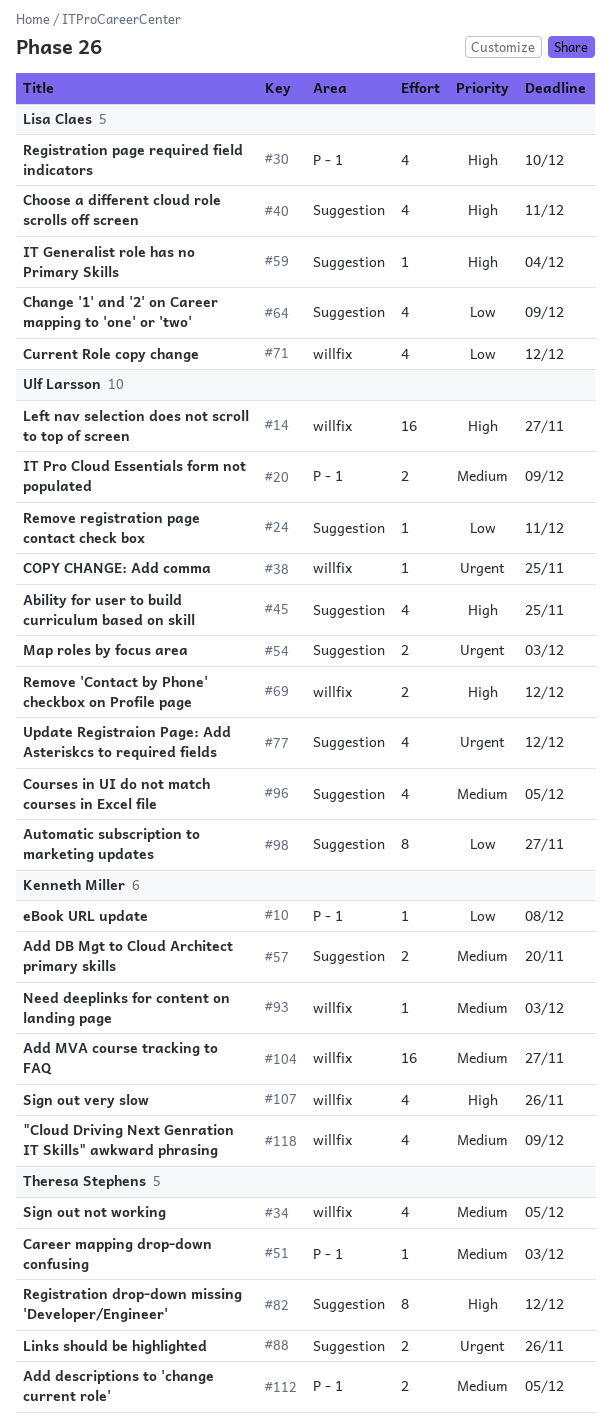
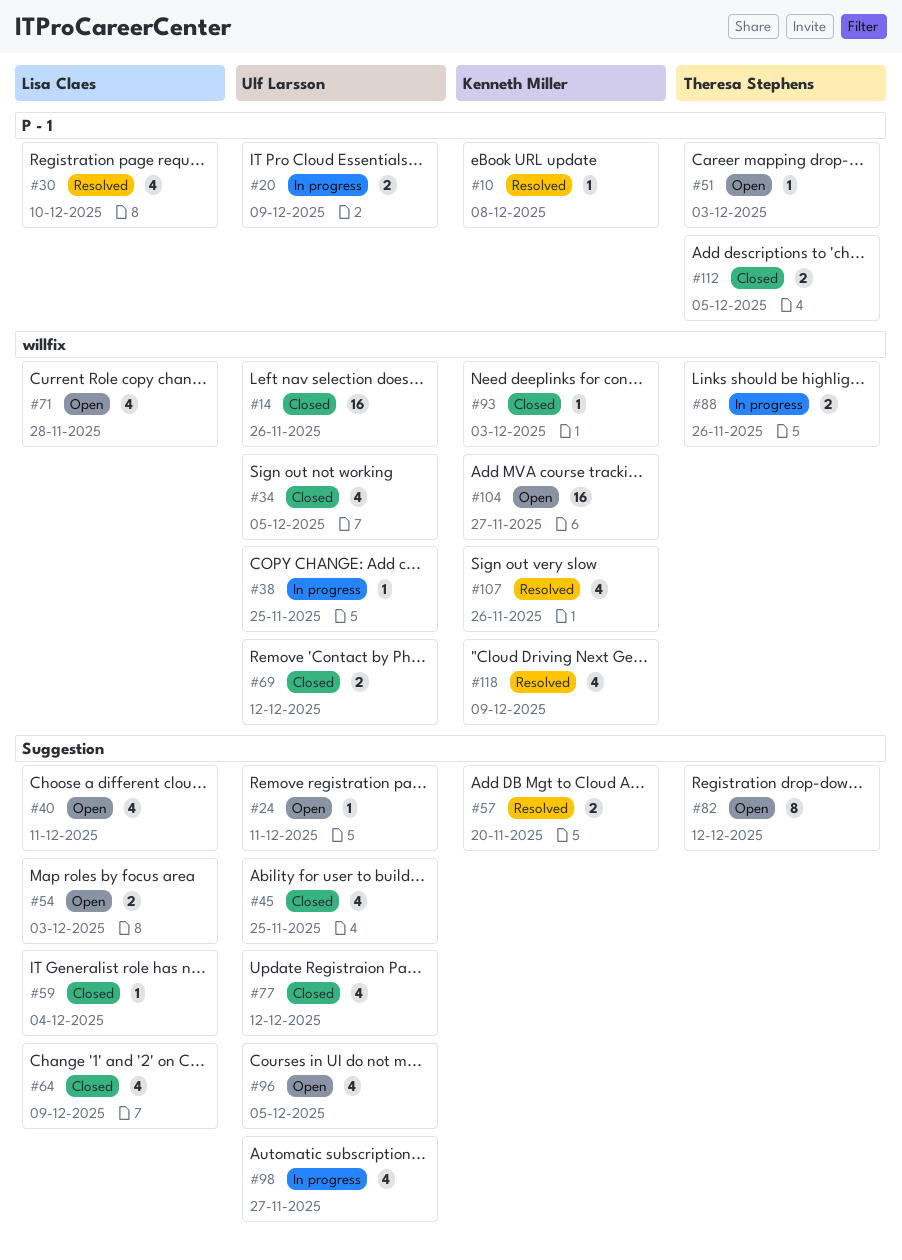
#14, due: Nov 27 -> Nov 26
#34, owner: Theresa Stephens -> Ulf Larsson
#54, owner: Ulf Larsson -> Lisa Claes
#71, due: Dec 12 -> Nov 28
#88, label: Suggestion -> willfix
#98, estimate: 8 -> 4

